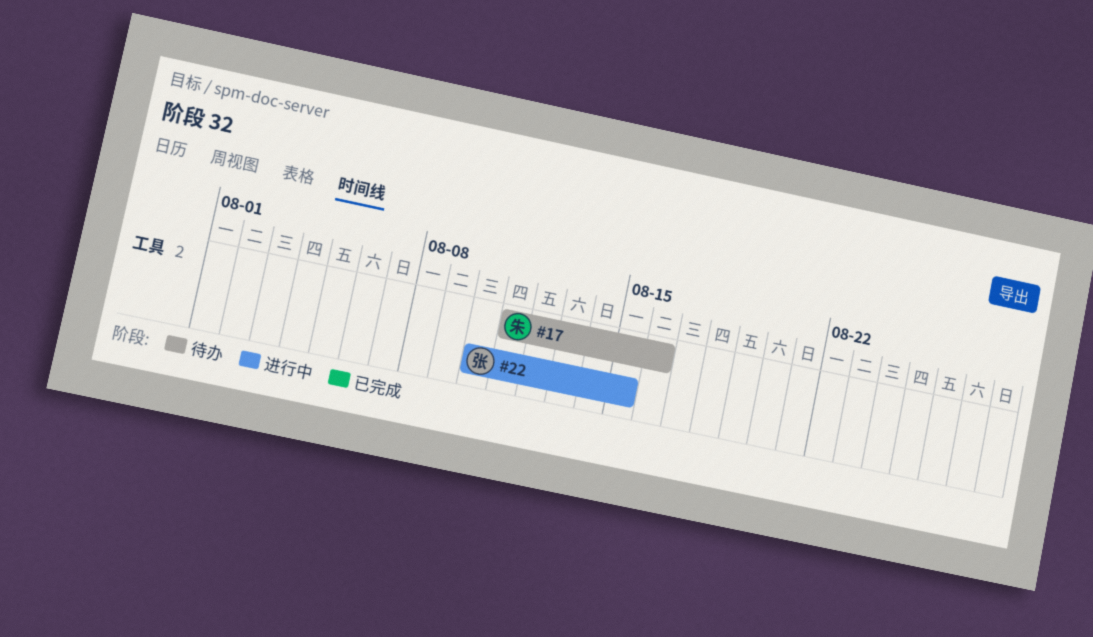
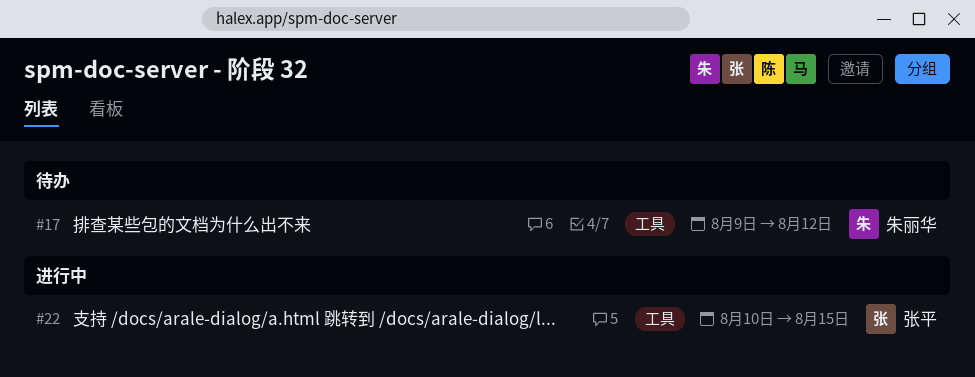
#17, start: Aug 11 -> Aug 9
#17, due: Aug 16 -> Aug 12

